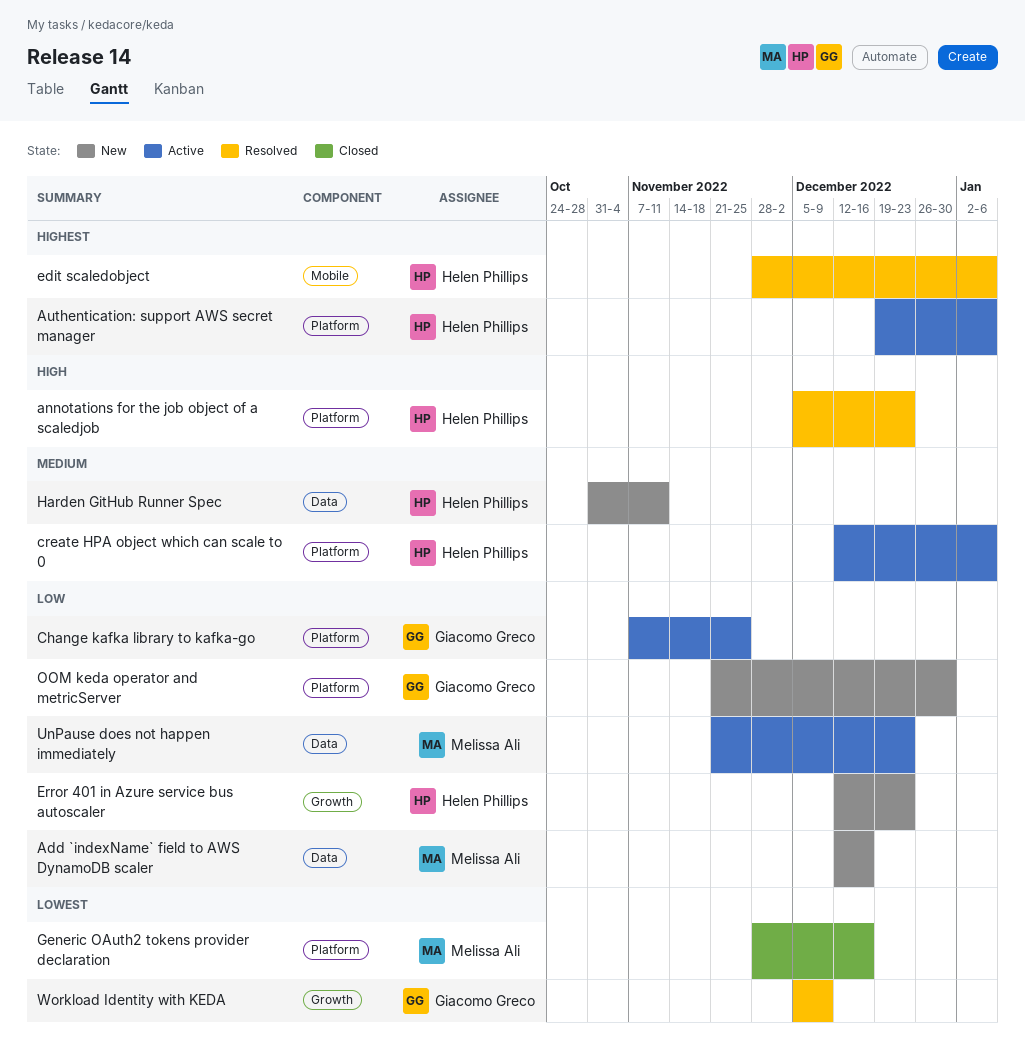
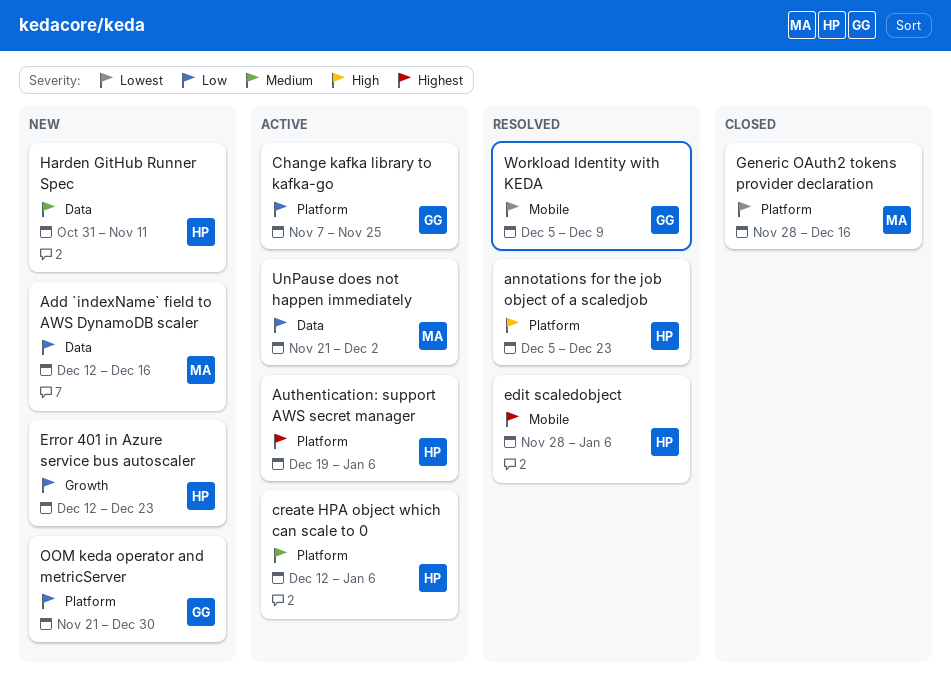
UnPause does not happen immediately, due: Dec 23 -> Dec 2
Workload Identity with KEDA, label: Growth -> Mobile

